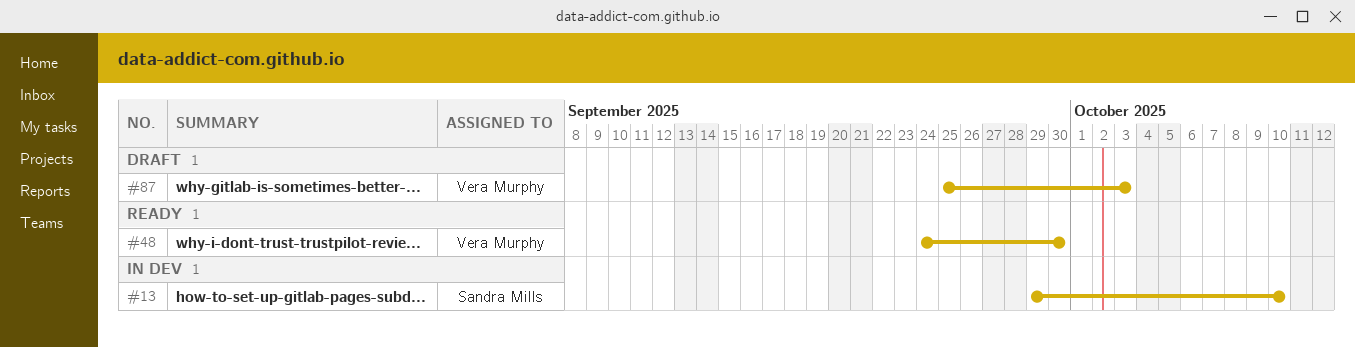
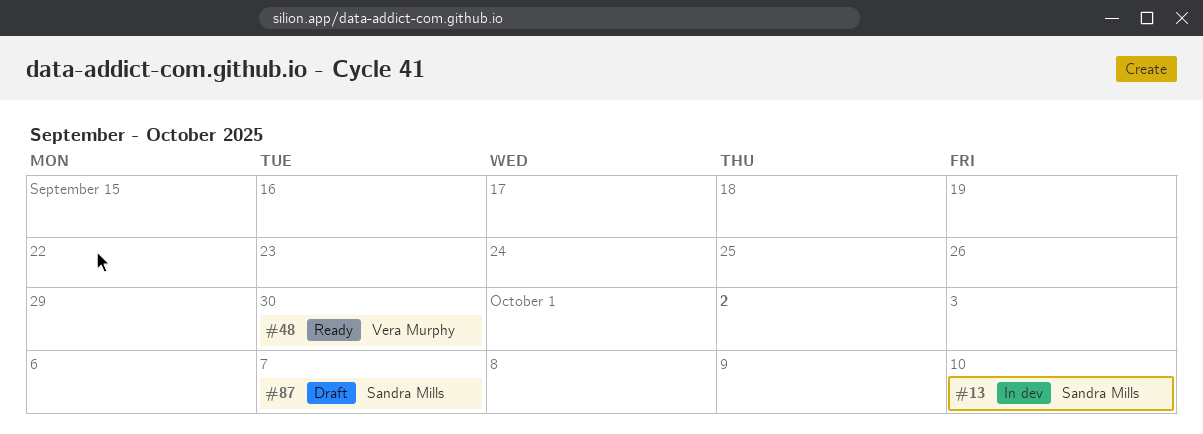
#87, owner: Vera Murphy -> Sandra Mills
#87, due: Oct 3 -> Oct 7

